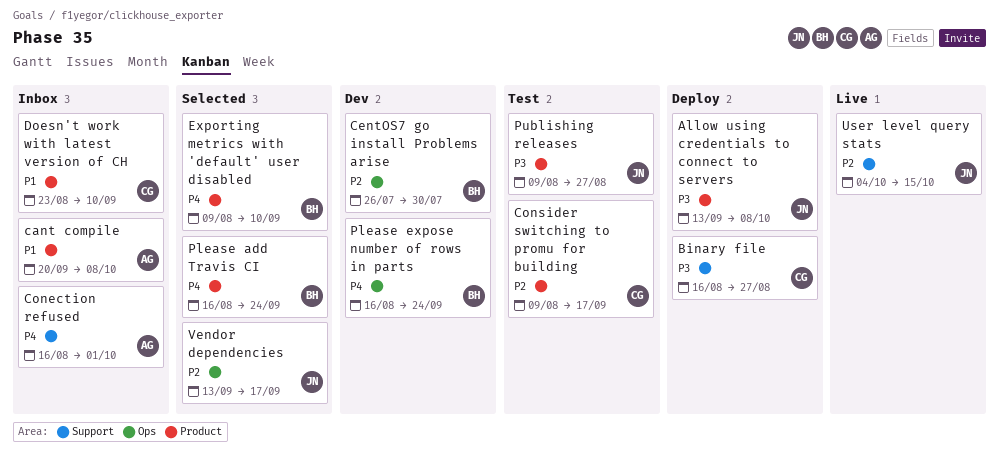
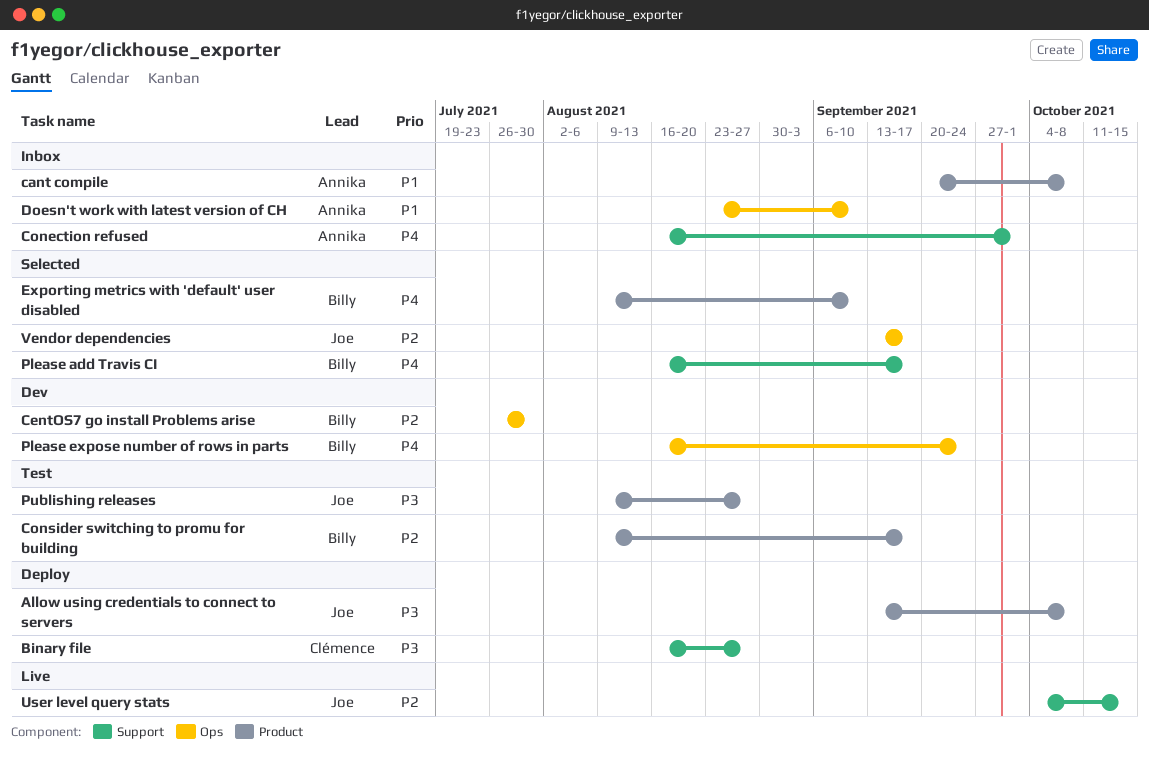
Consider switching to promu for building, owner: Clémence -> Billy
Doesn't work with latest version of CH, owner: Clémence -> Annika
Doesn't work with latest version of CH, label: Product -> Ops
Please add Travis CI, label: Product -> Support
Please add Travis CI, due: Sep 24 -> Sep 17

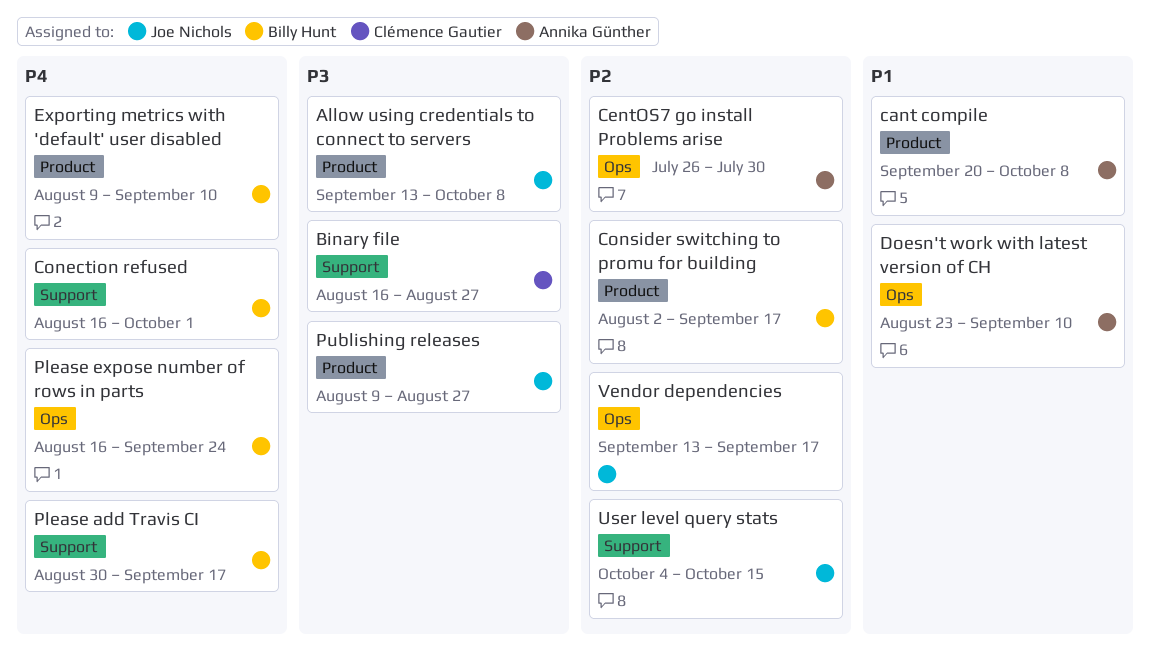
CentOS7 go install Problems arise, owner: Billy Hunt -> Annika Günther
Conection refused, owner: Annika Günther -> Billy Hunt
Consider switching to promu for building, start: Aug 9 -> Aug 2
Please add Travis CI, start: Aug 16 -> Aug 30

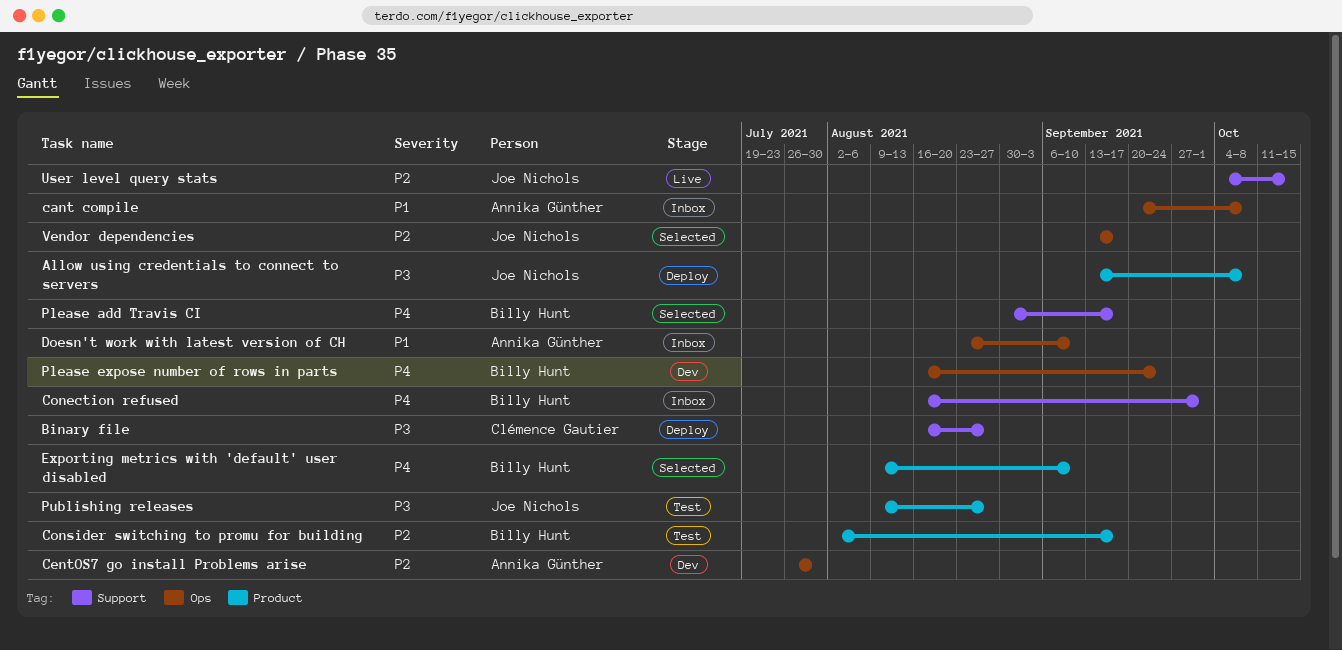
cant compile, label: Product -> Ops

